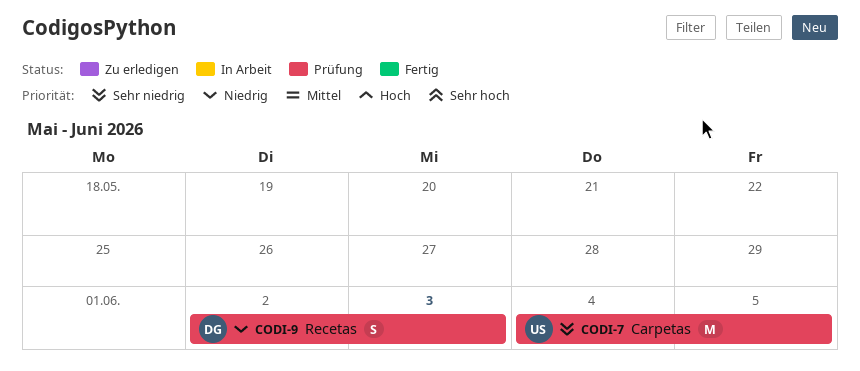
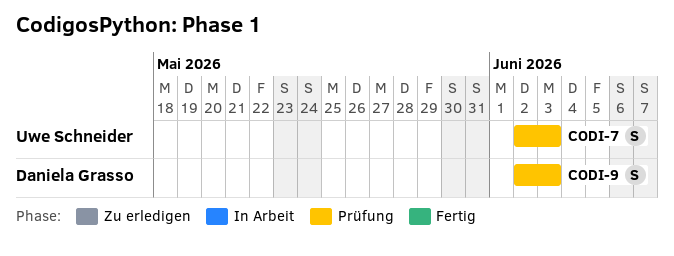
CODI-7, estimate: M -> S
CODI-7, start: Jun 4 -> Jun 2
CODI-7, due: Jun 5 -> Jun 3

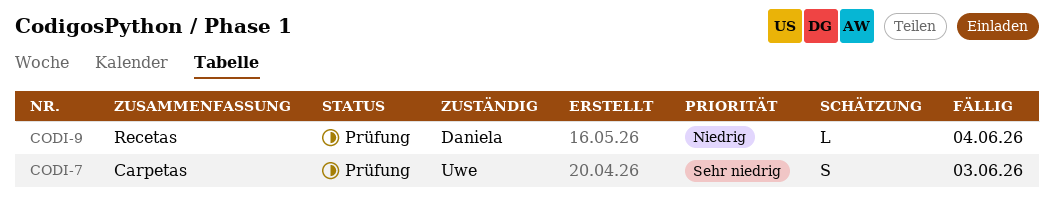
CODI-9, estimate: S -> L
CODI-9, due: Jun 3 -> Jun 4

